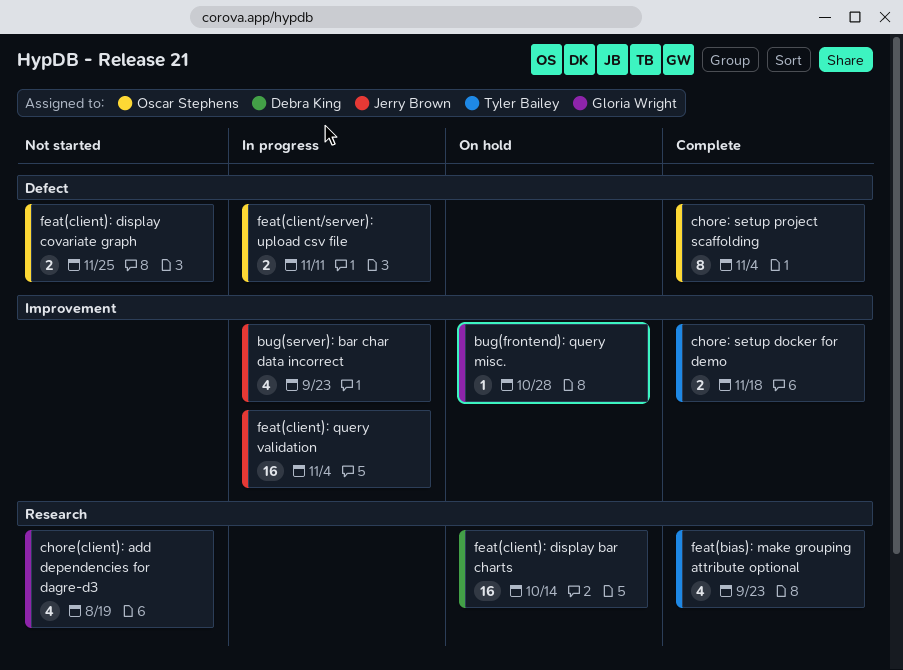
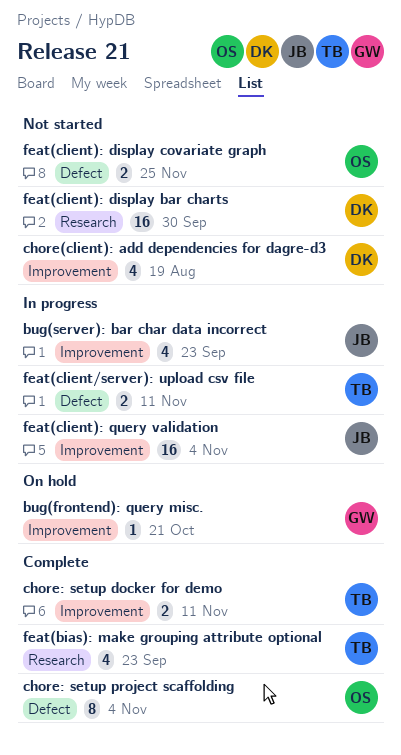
bug(frontend): query misc., due: Oct 28 -> Oct 21
chore(client): add dependencies for dagre-d3, owner: Gloria Wright -> Debra King
chore(client): add dependencies for dagre-d3, label: Research -> Improvement
chore: setup docker for demo, due: Nov 18 -> Nov 11
feat(client): display bar charts, status: On hold -> Not started
feat(client): display bar charts, due: Oct 14 -> Sep 30
feat(client/server): upload csv file, owner: Oscar Stephens -> Tyler Bailey

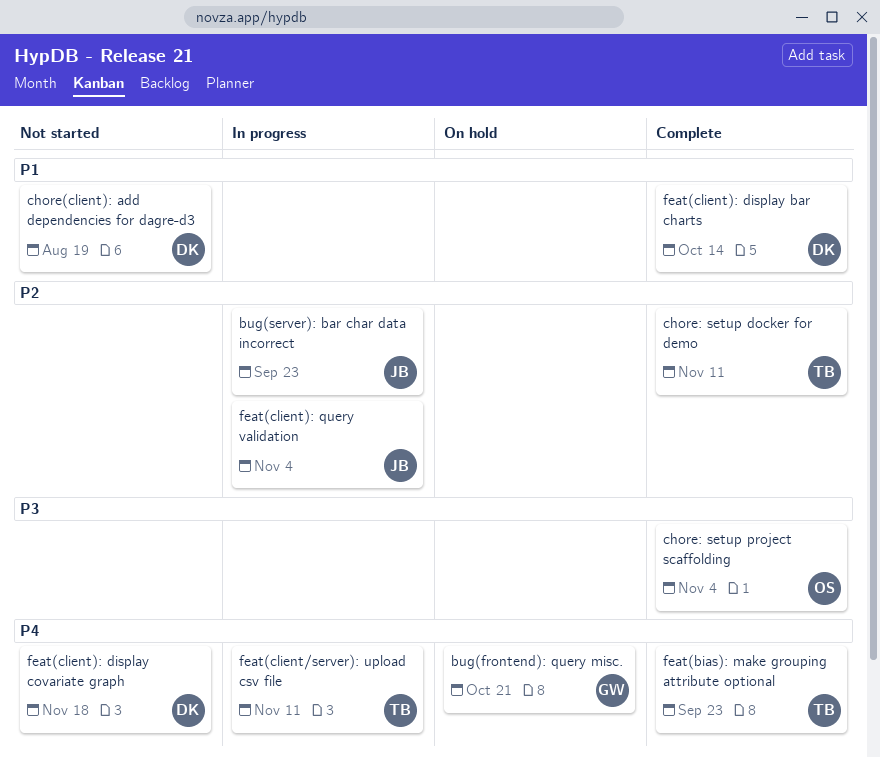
feat(client): display bar charts, status: Not started -> Complete
feat(client): display bar charts, due: Sep 30 -> Oct 14
feat(client): display covariate graph, owner: OS -> DK
feat(client): display covariate graph, due: Nov 25 -> Nov 18

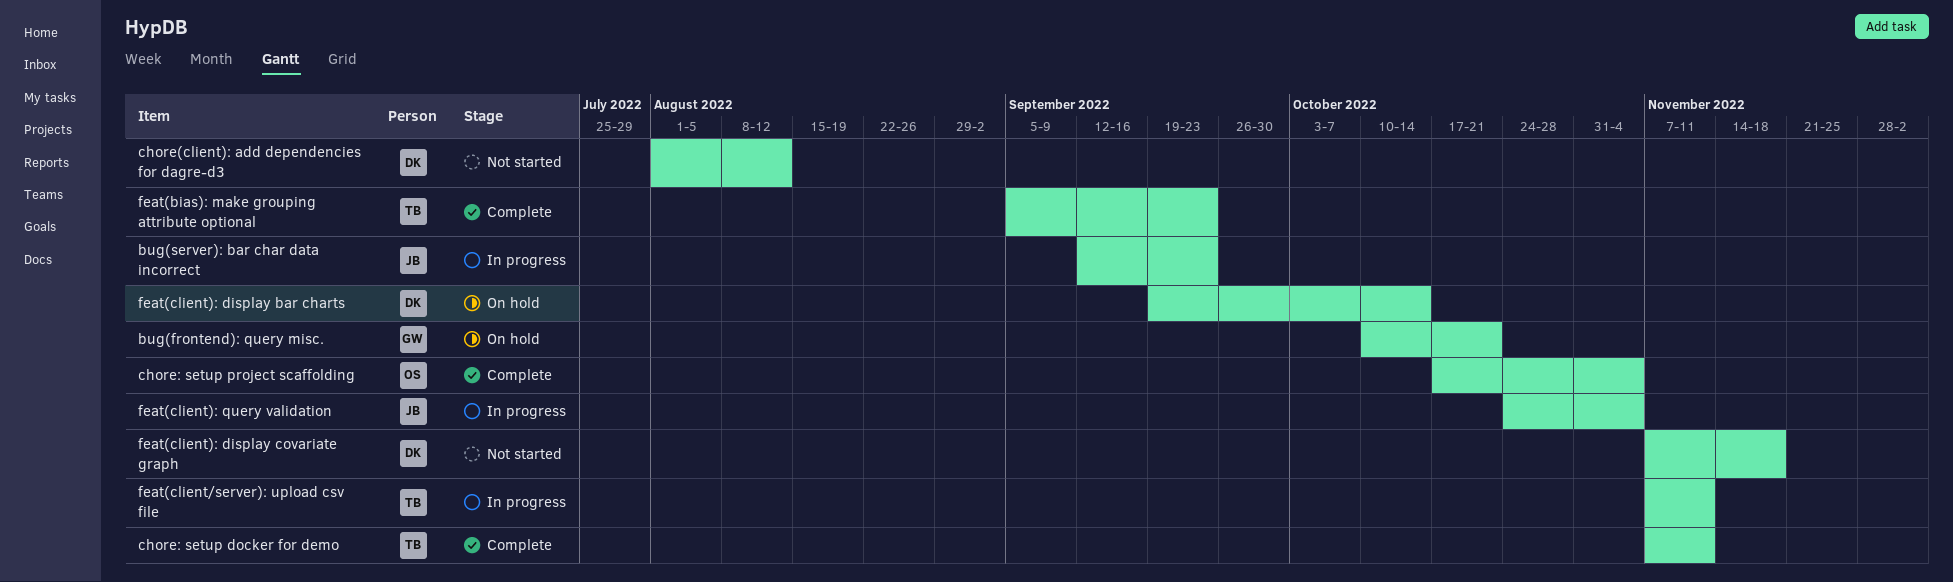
chore(client): add dependencies for dagre-d3, due: Aug 19 -> Aug 12
feat(client): display bar charts, status: Complete -> On hold

